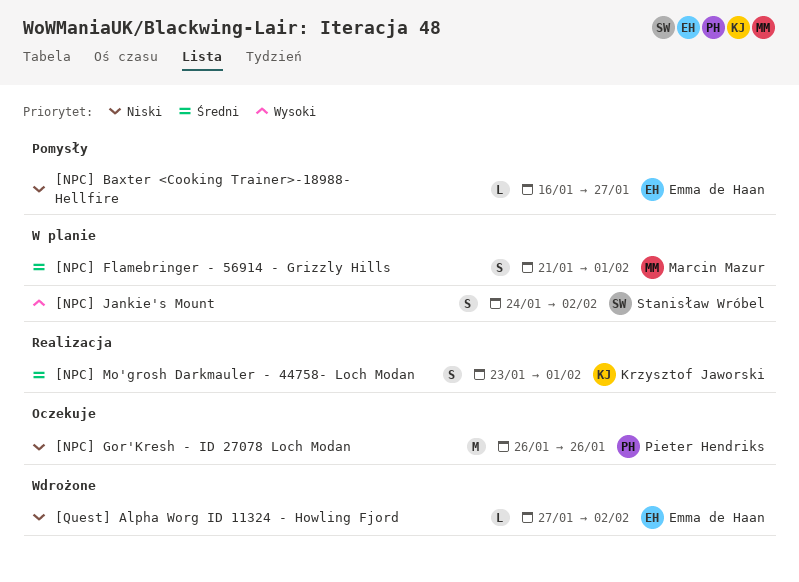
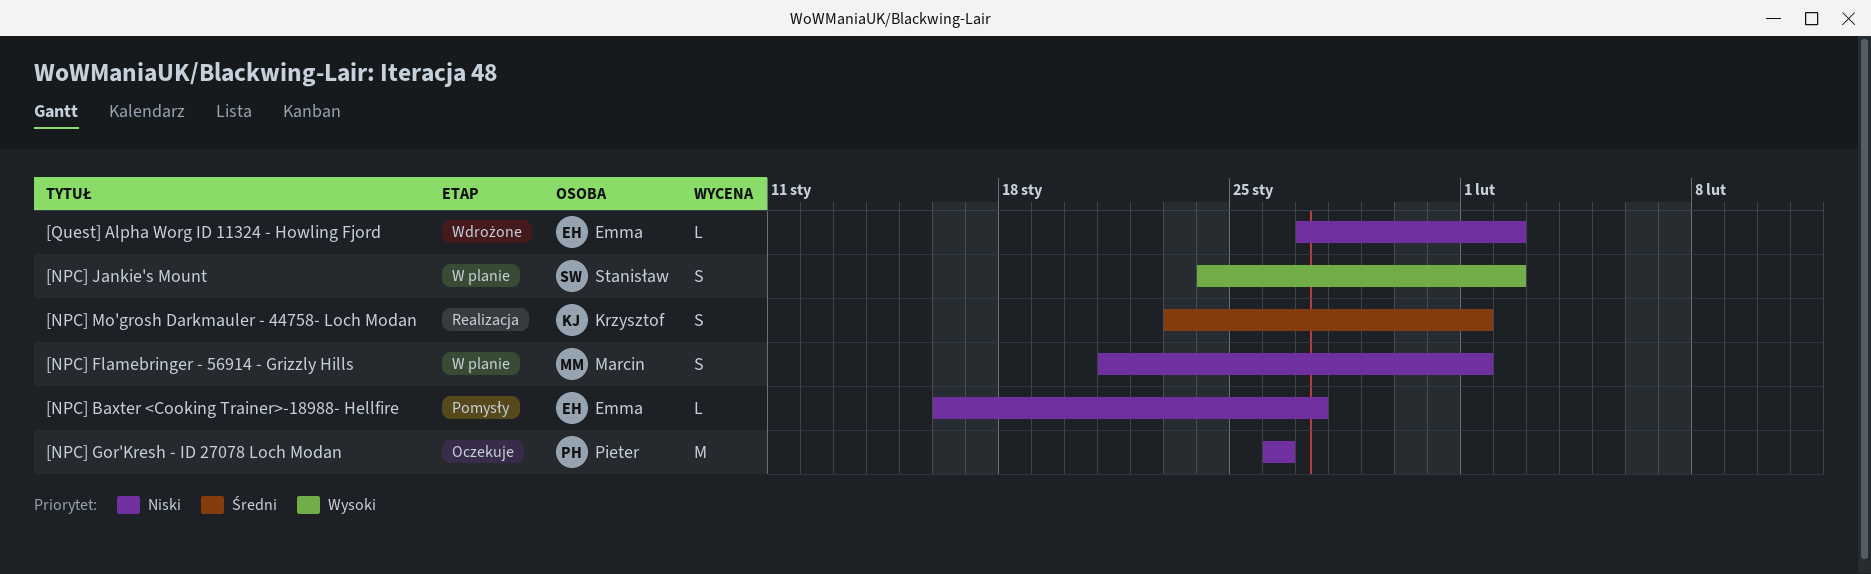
[NPC] Flamebringer - 56914 - Grizzly Hills, priority: Średni -> Niski

